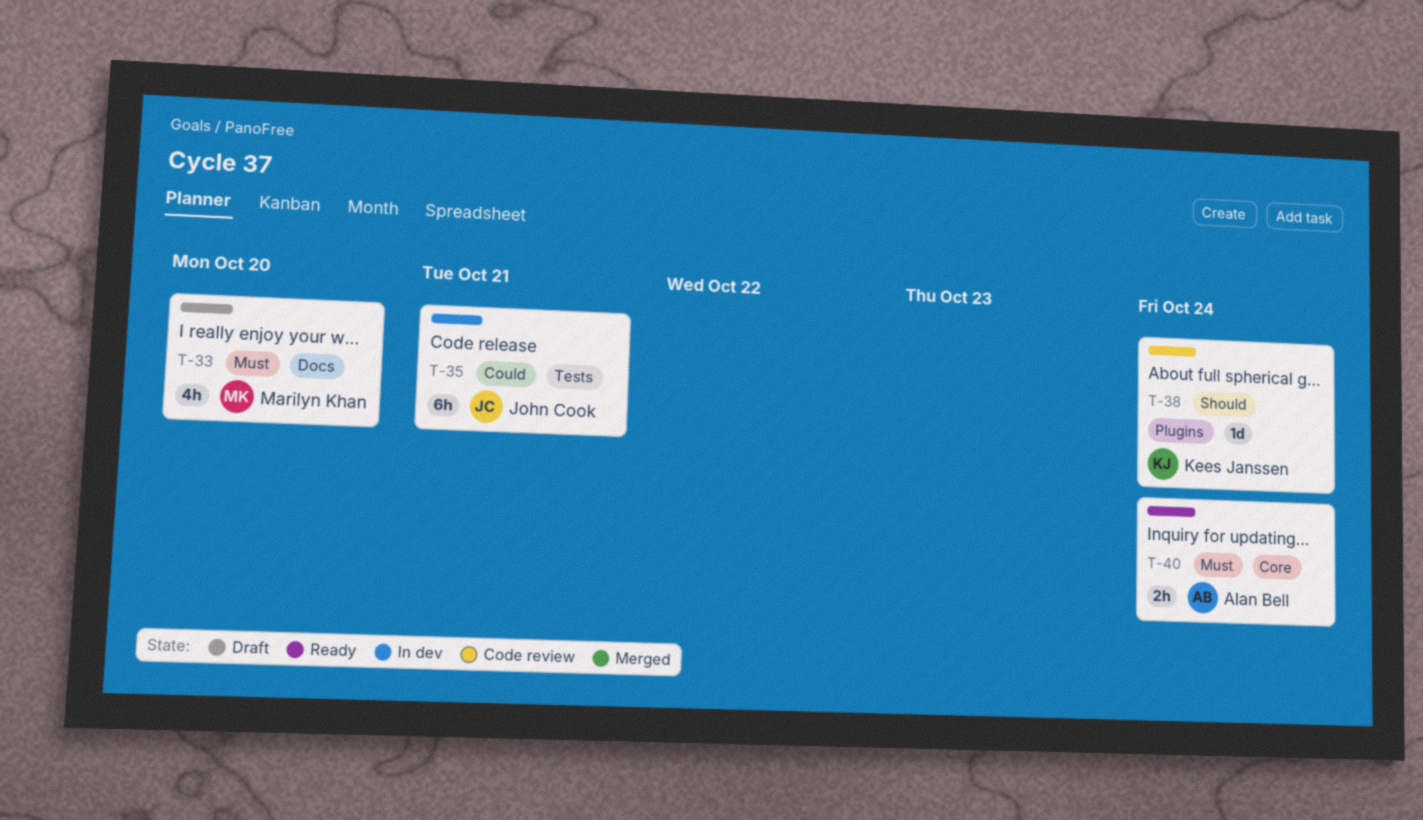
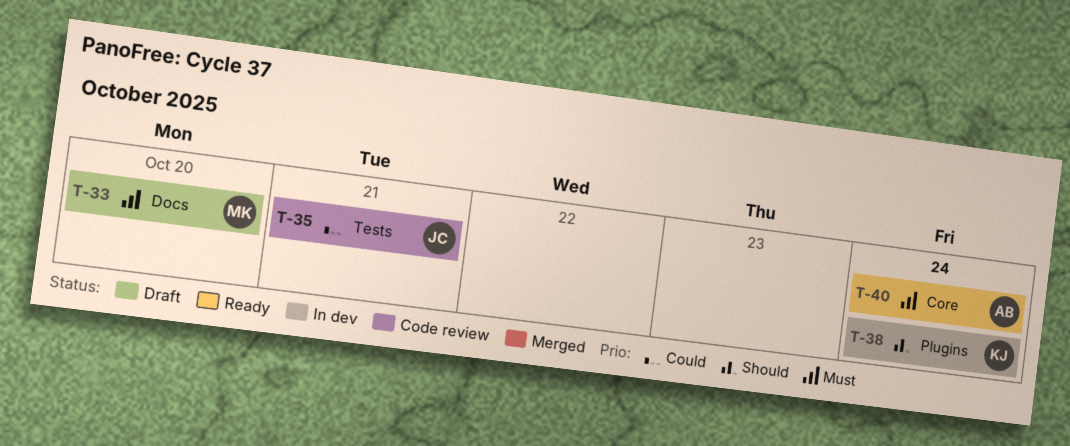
T-35, status: In dev -> Code review
T-38, status: Code review -> In dev

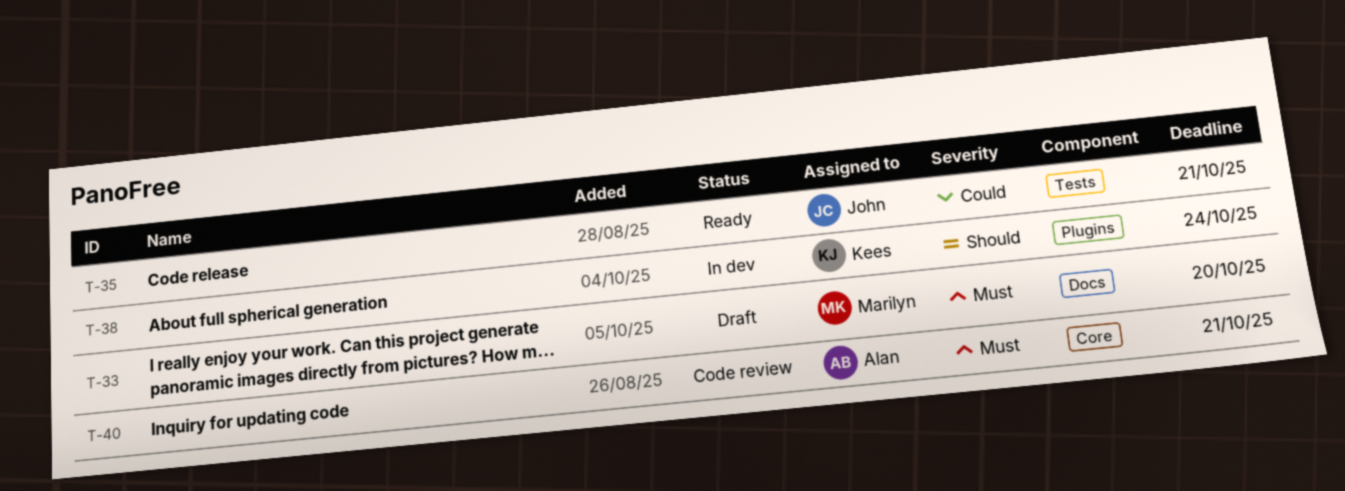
T-35, status: Code review -> Ready
T-40, status: Ready -> Code review
T-40, due: Oct 24 -> Oct 21

